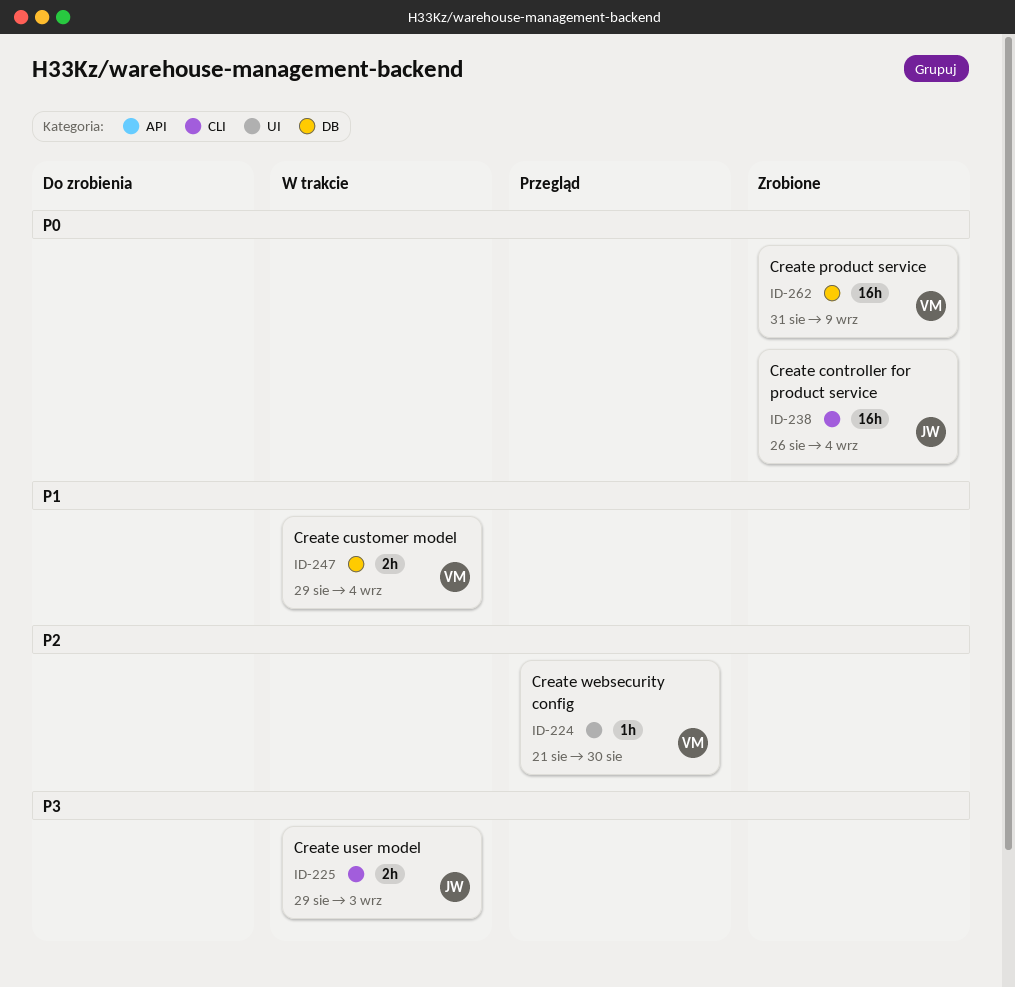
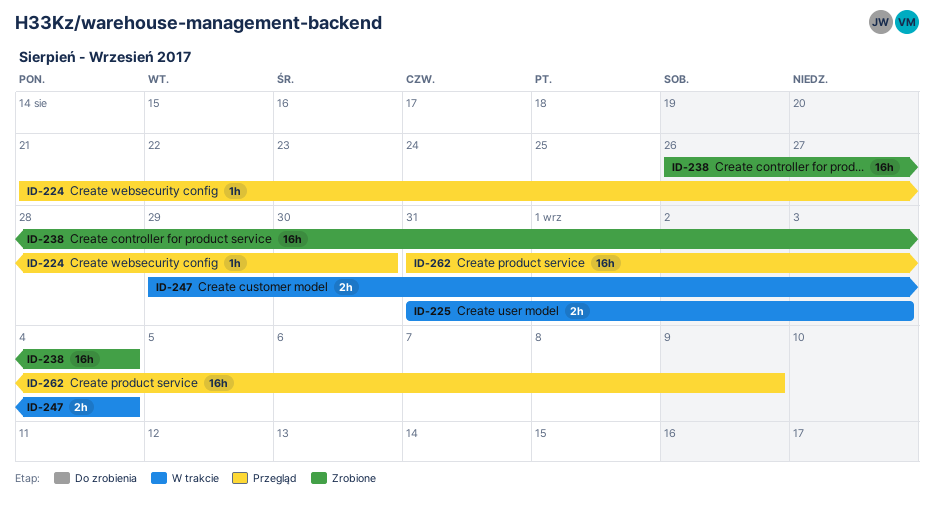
ID-225, start: Aug 29 -> Aug 31
ID-262, status: Zrobione -> Przegląd

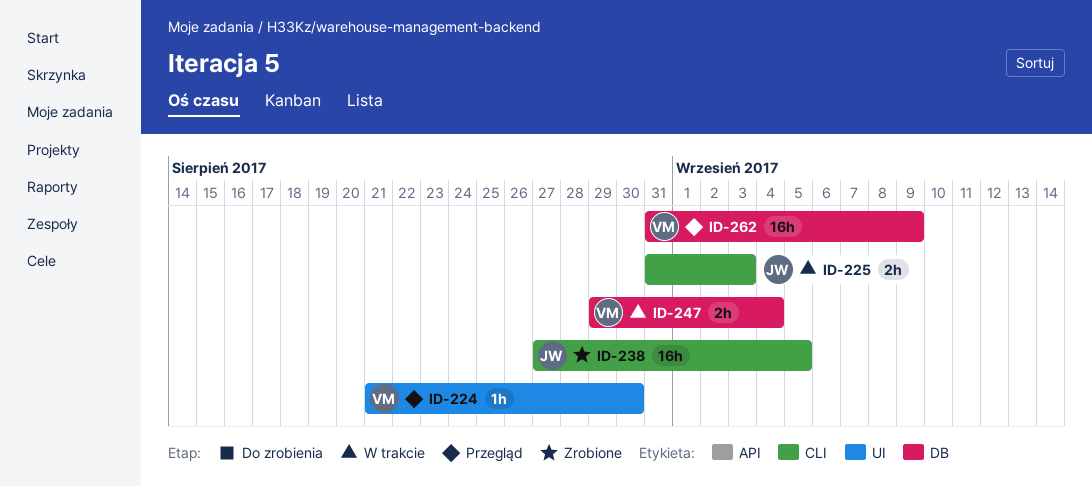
ID-238, start: Aug 26 -> Aug 27
ID-238, due: Sep 4 -> Sep 5

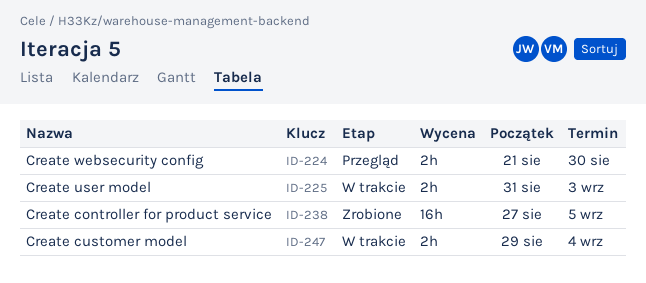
ID-224, estimate: 1h -> 2h
ID-262: present -> none

